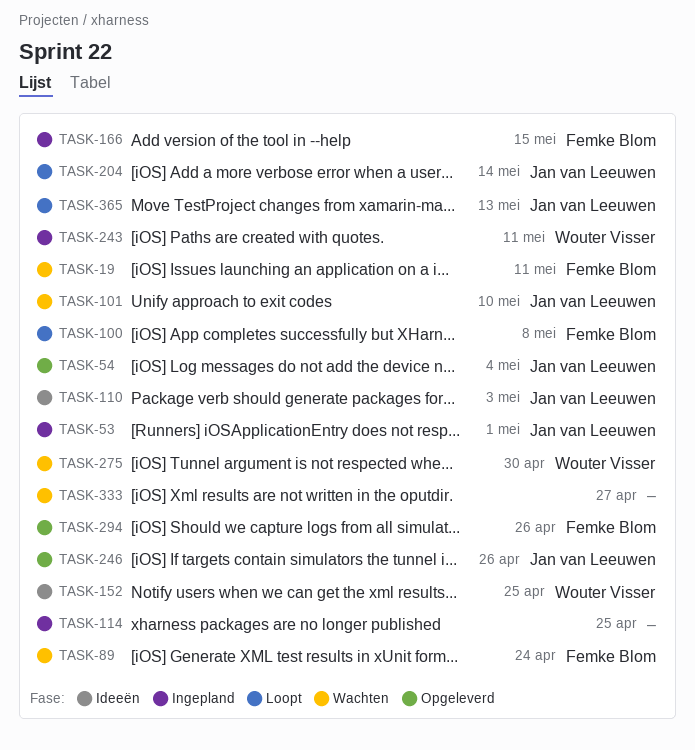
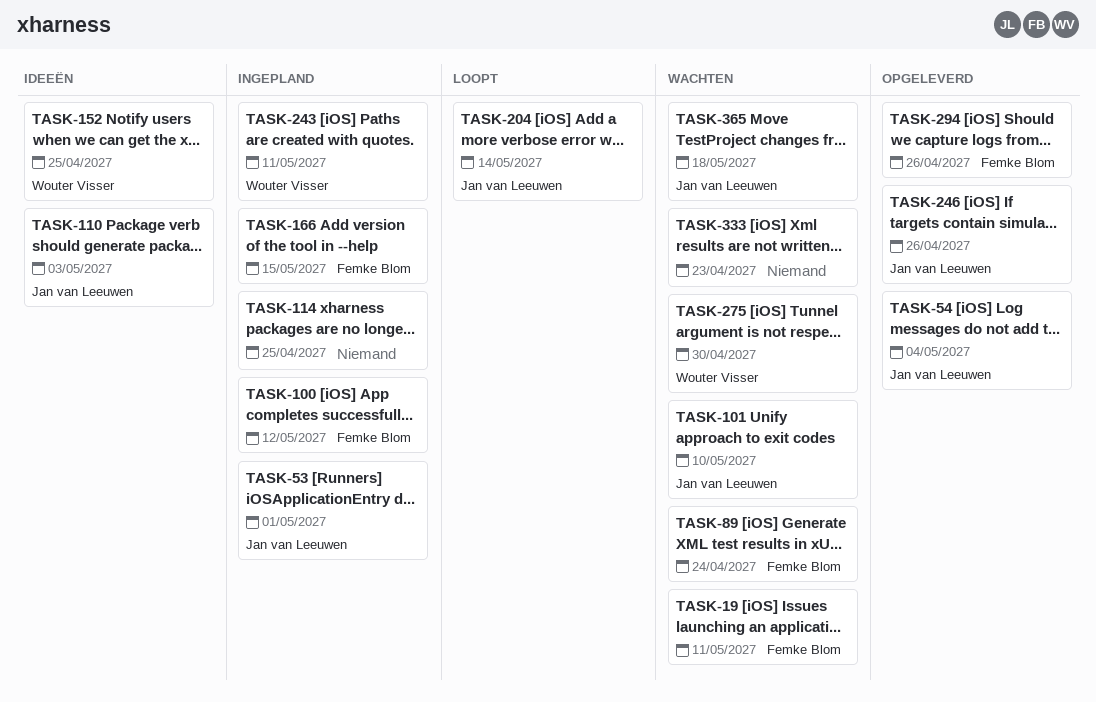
TASK-100, status: Loopt -> Ingepland
TASK-100, due: May 8 -> May 12
TASK-333, due: Apr 27 -> Apr 23
TASK-365, status: Loopt -> Wachten
TASK-365, due: May 13 -> May 18

